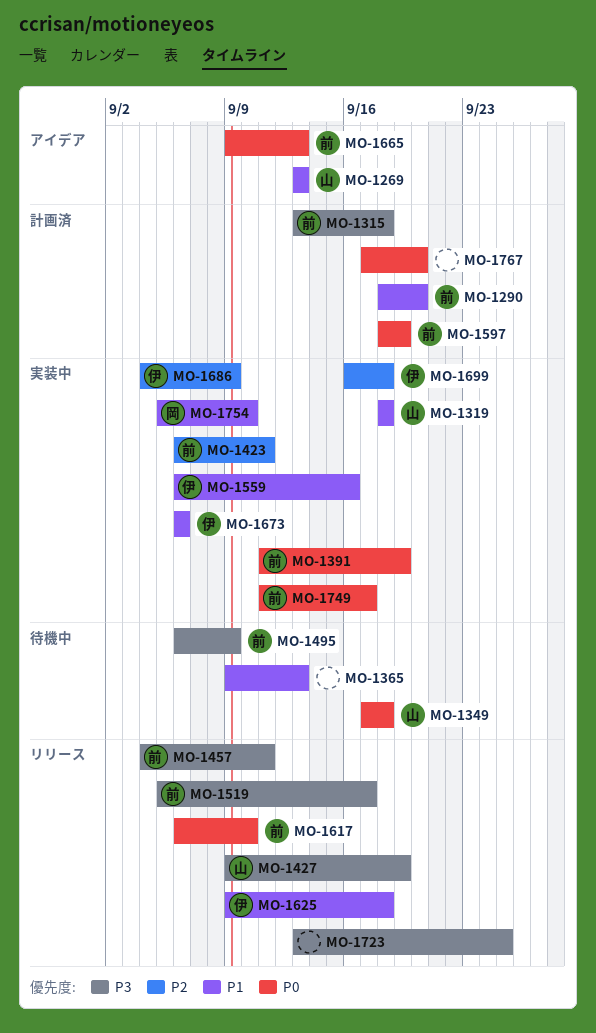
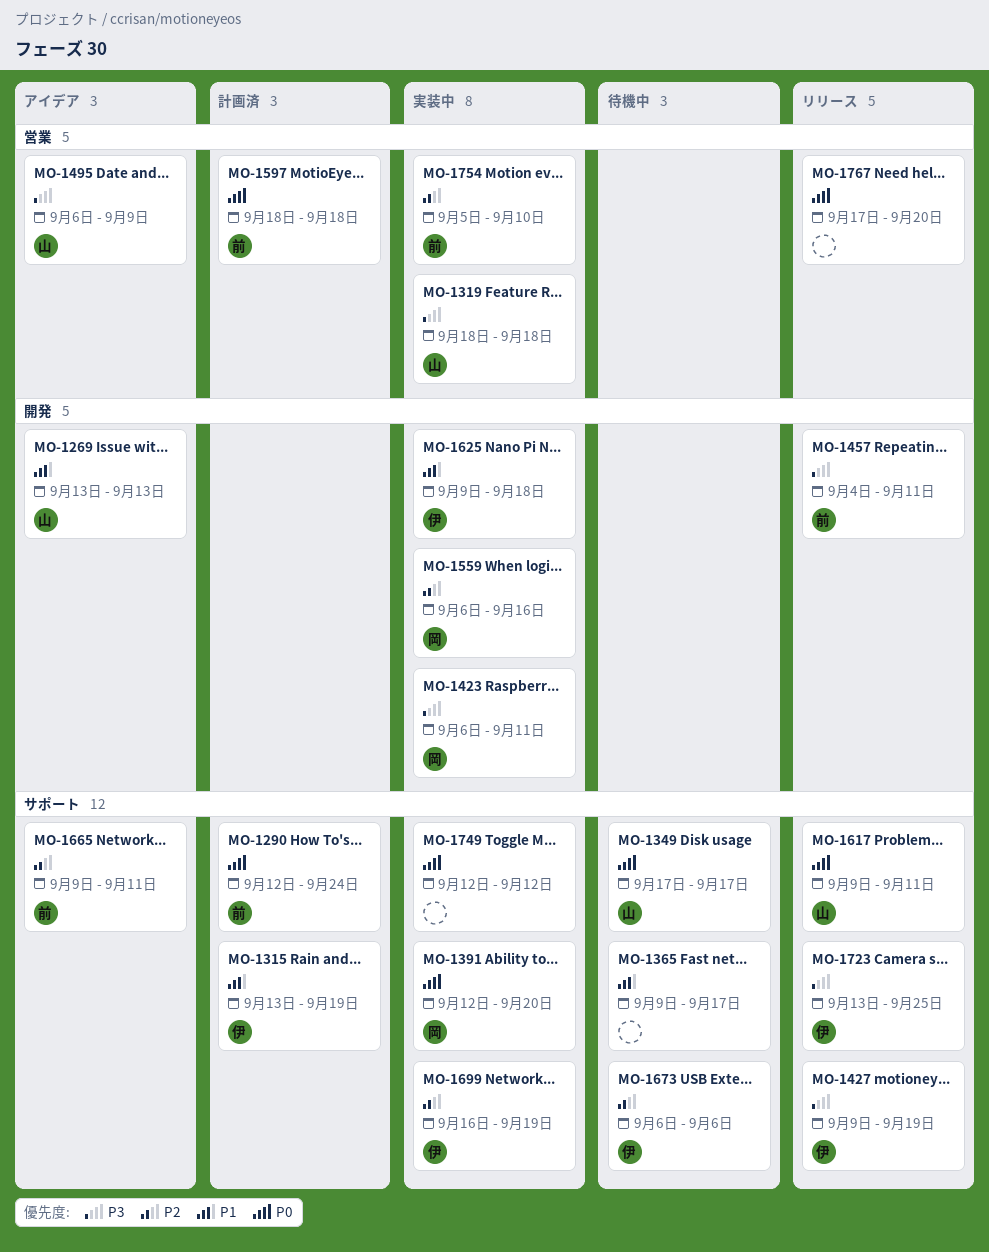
MO-1290, priority: P1 -> P0
MO-1290, start: Sep 18 -> Sep 12
MO-1290, due: Sep 20 -> Sep 24
MO-1315, owner: 前 -> 伊
MO-1315, priority: P3 -> P1
MO-1315, due: Sep 18 -> Sep 19
MO-1319, priority: P1 -> P3
MO-1349, due: Sep 18 -> Sep 17
MO-1365, due: Sep 13 -> Sep 17
MO-1391, owner: 前 -> 岡
MO-1391, start: Sep 11 -> Sep 12
MO-1391, due: Sep 19 -> Sep 20
MO-1423, owner: 前 -> 岡
MO-1423, priority: P2 -> P3
MO-1427, owner: 山 -> 伊
MO-1495, status: 待機中 -> アイデア
MO-1495, owner: 前 -> 山
MO-1519: present -> none
MO-1559, owner: 伊 -> 岡
MO-1559, priority: P1 -> P2
MO-1597, due: Sep 19 -> Sep 18
MO-1617, owner: 前 -> 山
MO-1617, start: Sep 6 -> Sep 9
MO-1617, due: Sep 10 -> Sep 11
MO-1625, status: リリース -> 実装中
MO-1665, priority: P0 -> P2
MO-1665, due: Sep 13 -> Sep 11
MO-1673, status: 実装中 -> 待機中
MO-1673, priority: P1 -> P2
MO-1686: present -> none
MO-1699, due: Sep 18 -> Sep 19
MO-1723, owner: none -> 伊
MO-1749, owner: 前 -> none
MO-1749, start: Sep 11 -> Sep 12
MO-1749, due: Sep 17 -> Sep 12
MO-1754, owner: 岡 -> 前
MO-1754, priority: P1 -> P2
MO-1767, status: 計画済 -> リリース

